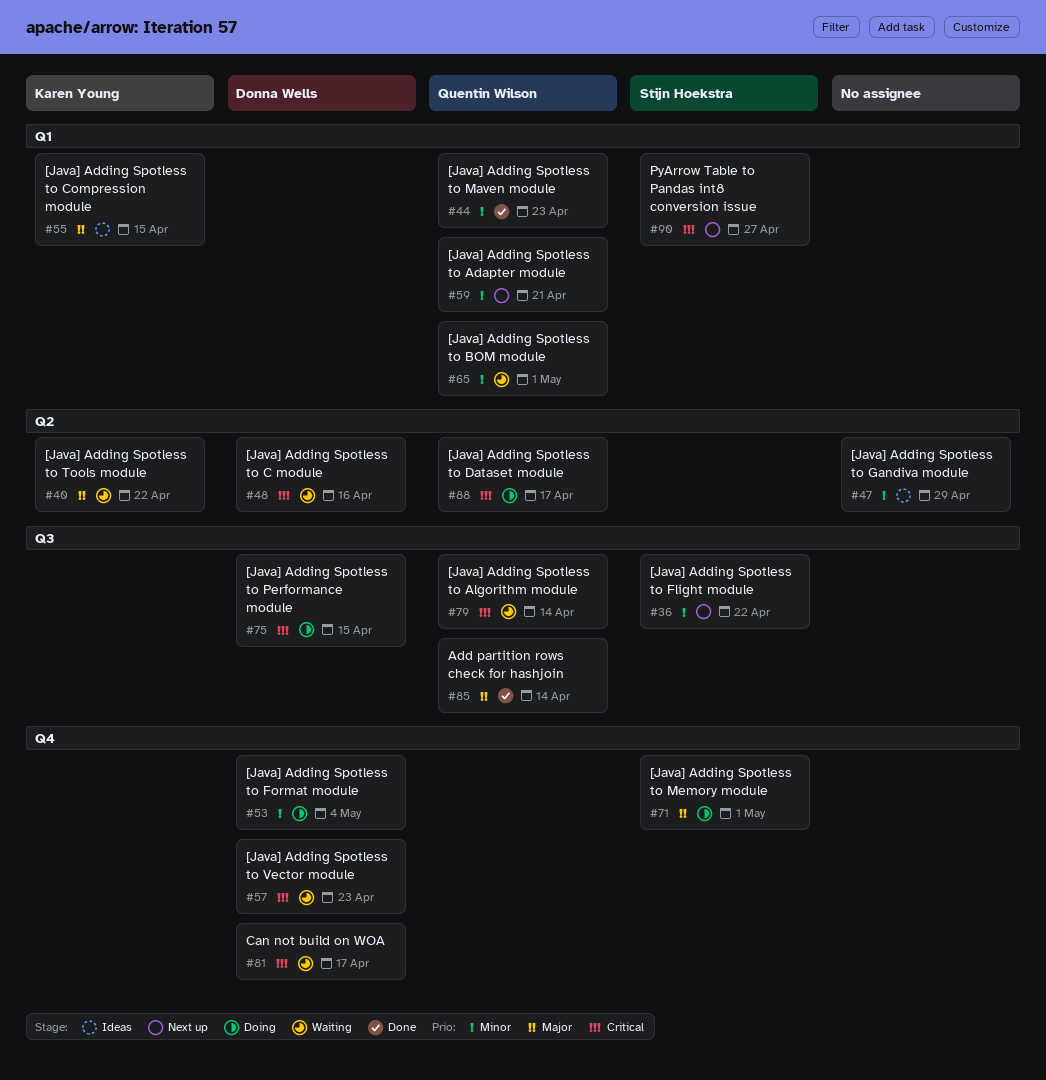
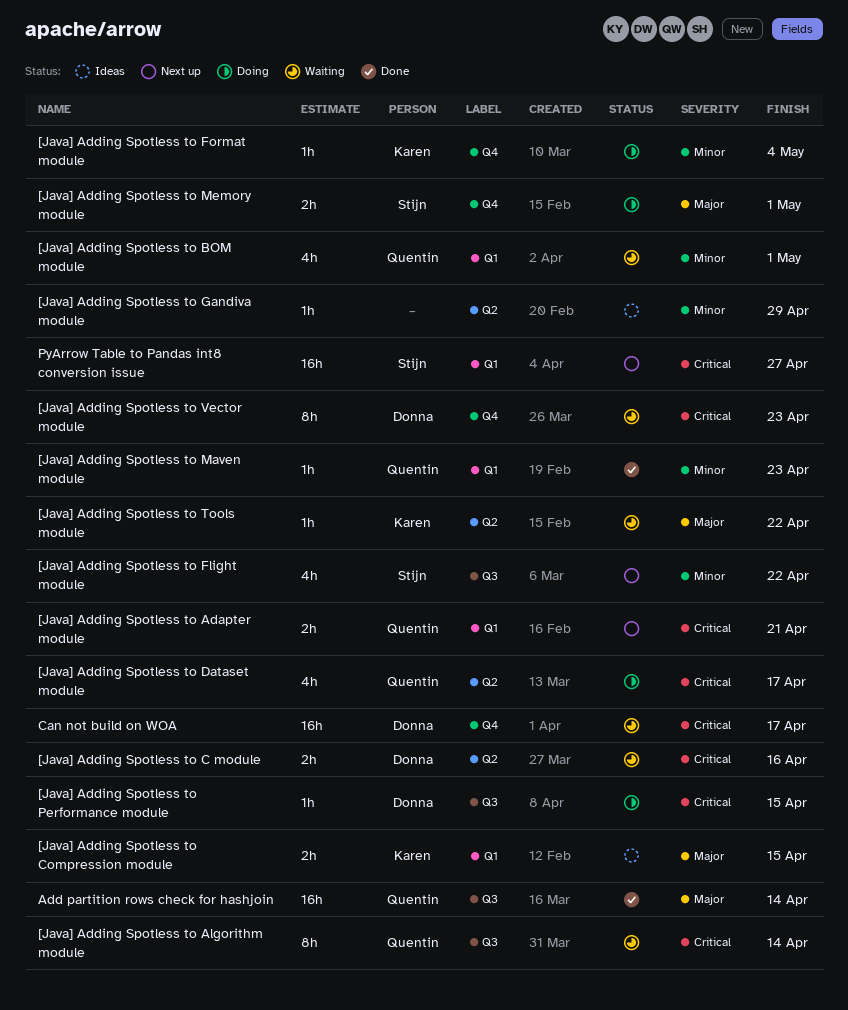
[Java] Adding Spotless to Adapter module, priority: Minor -> Critical
[Java] Adding Spotless to Format module, owner: Donna Wells -> Karen Young

